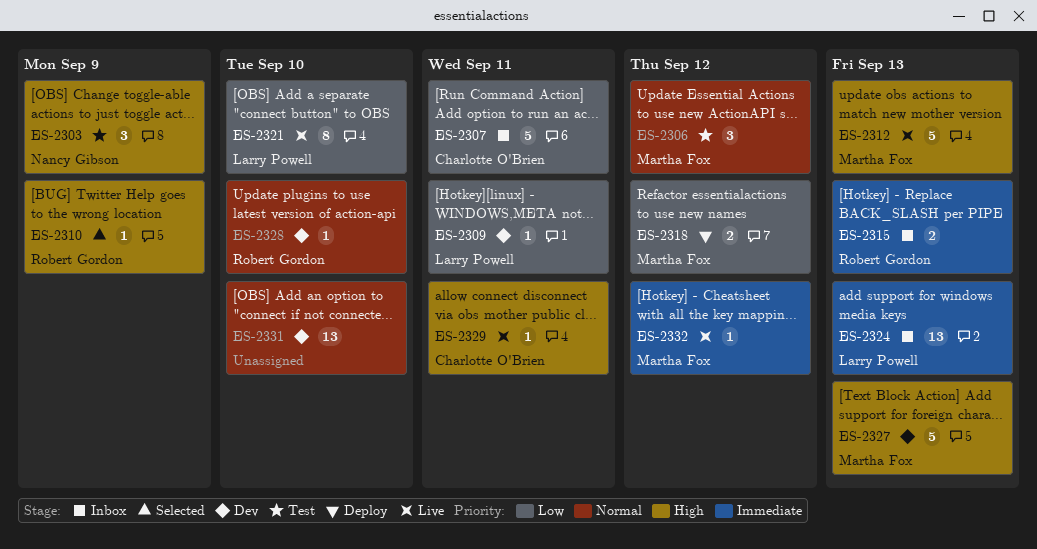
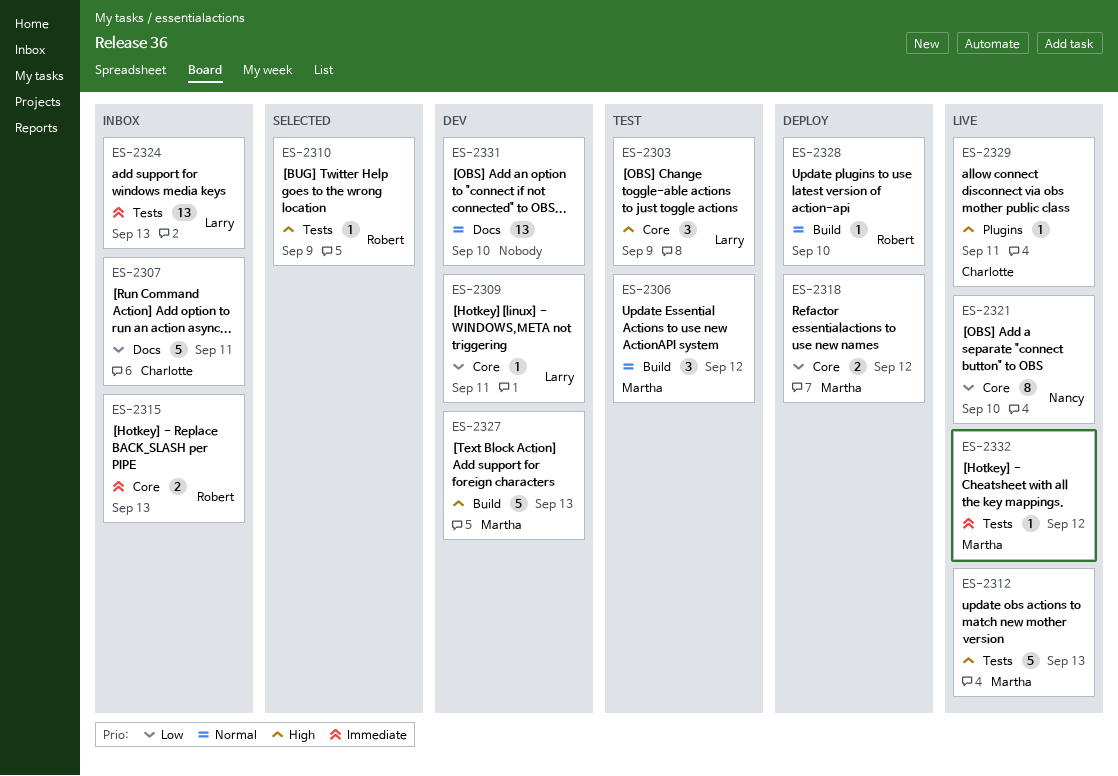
ES-2303, owner: Nancy Gibson -> Larry Powell
ES-2321, owner: Larry Powell -> Nancy Gibson
ES-2328, status: Dev -> Deploy

